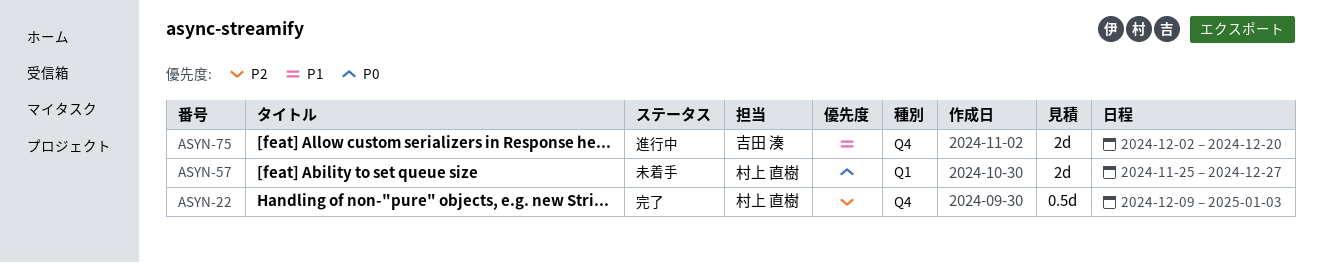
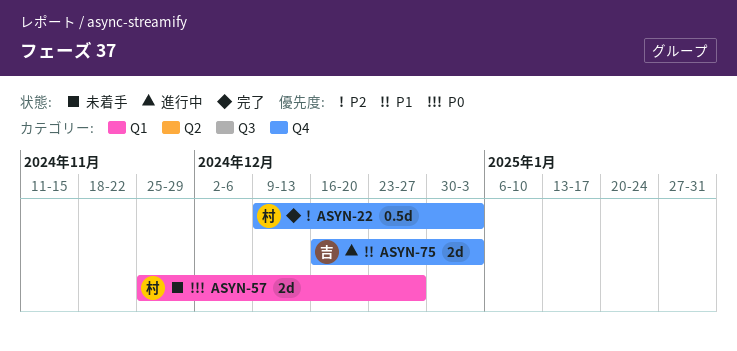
ASYN-75, start: Dec 2 -> Dec 16
ASYN-75, due: Dec 20 -> Jan 3

